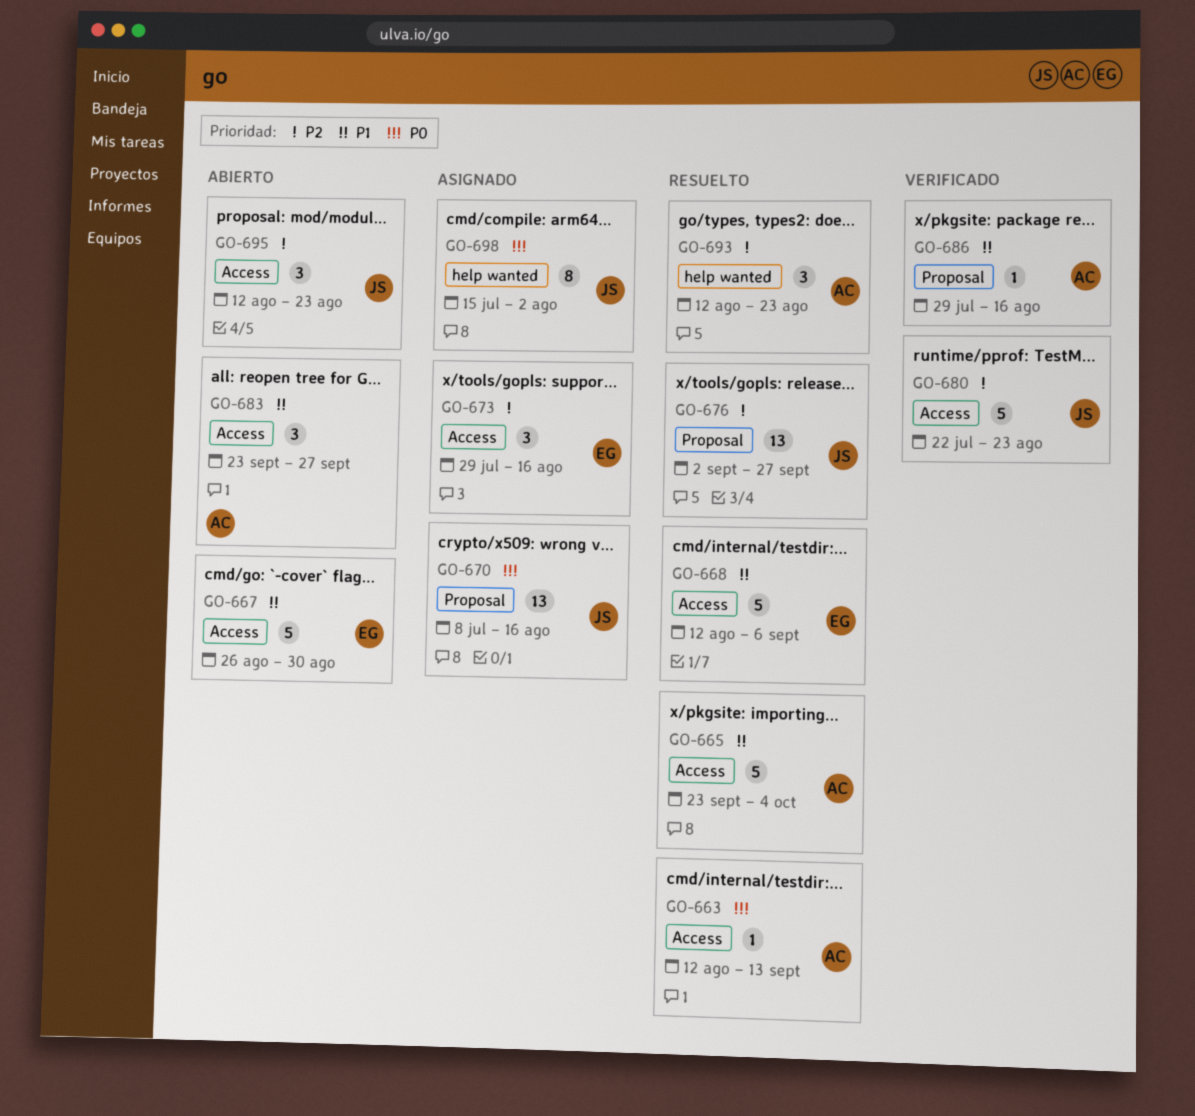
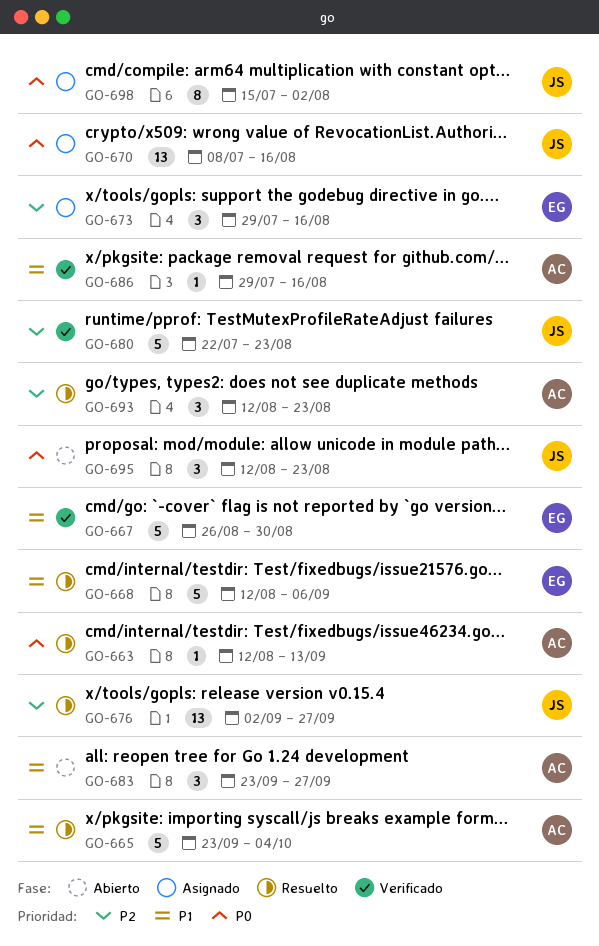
GO-667, status: Abierto -> Verificado
GO-695, priority: P2 -> P0

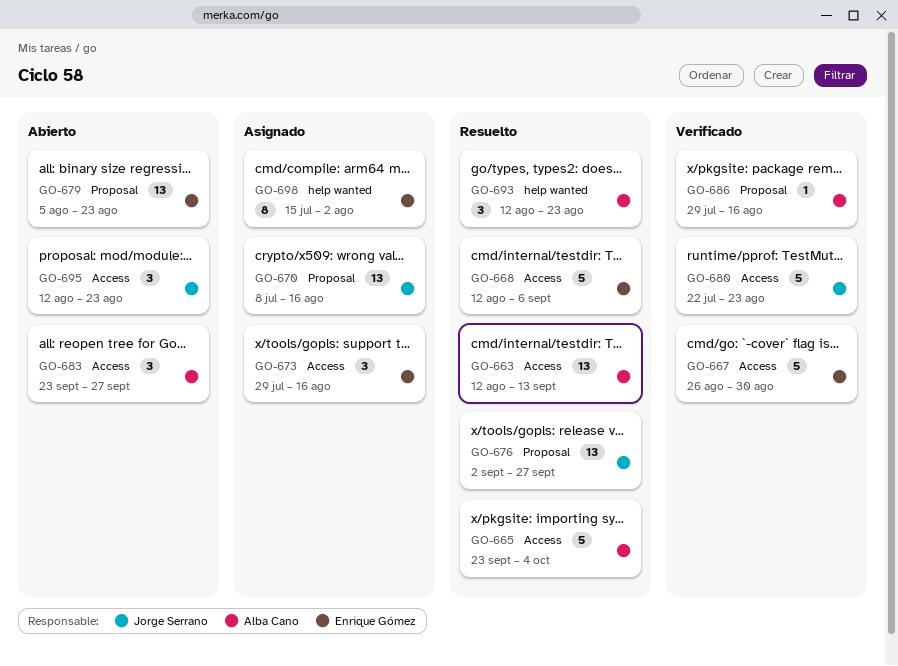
GO-663, estimate: 1 -> 13
GO-679: none -> present
GO-698, owner: Jorge Serrano -> Enrique Gómez

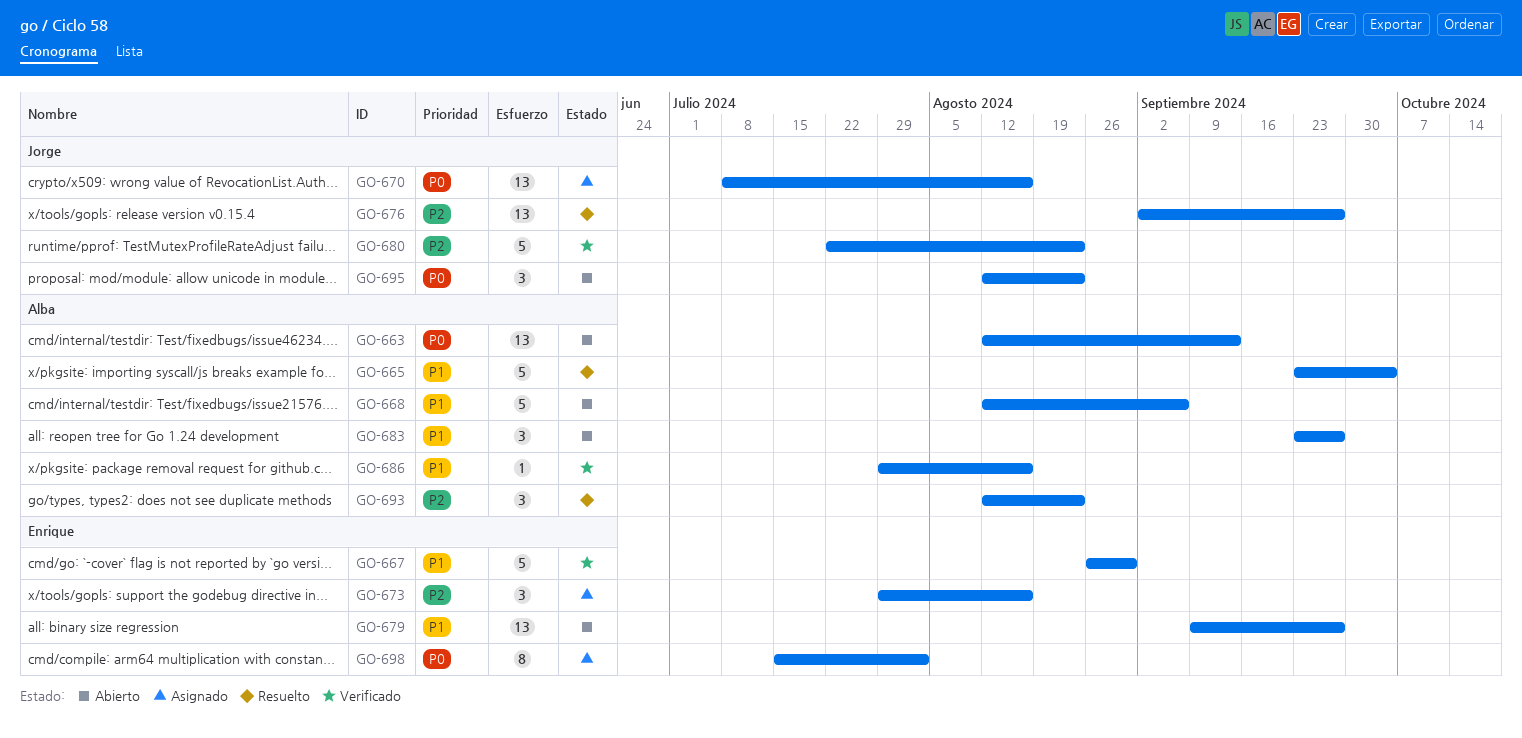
GO-663, status: Resuelto -> Abierto
GO-668, status: Resuelto -> Abierto
GO-668, owner: Enrique Gómez -> Alba Cano
GO-679, start: Aug 5 -> Sep 9
GO-679, due: Aug 23 -> Sep 27

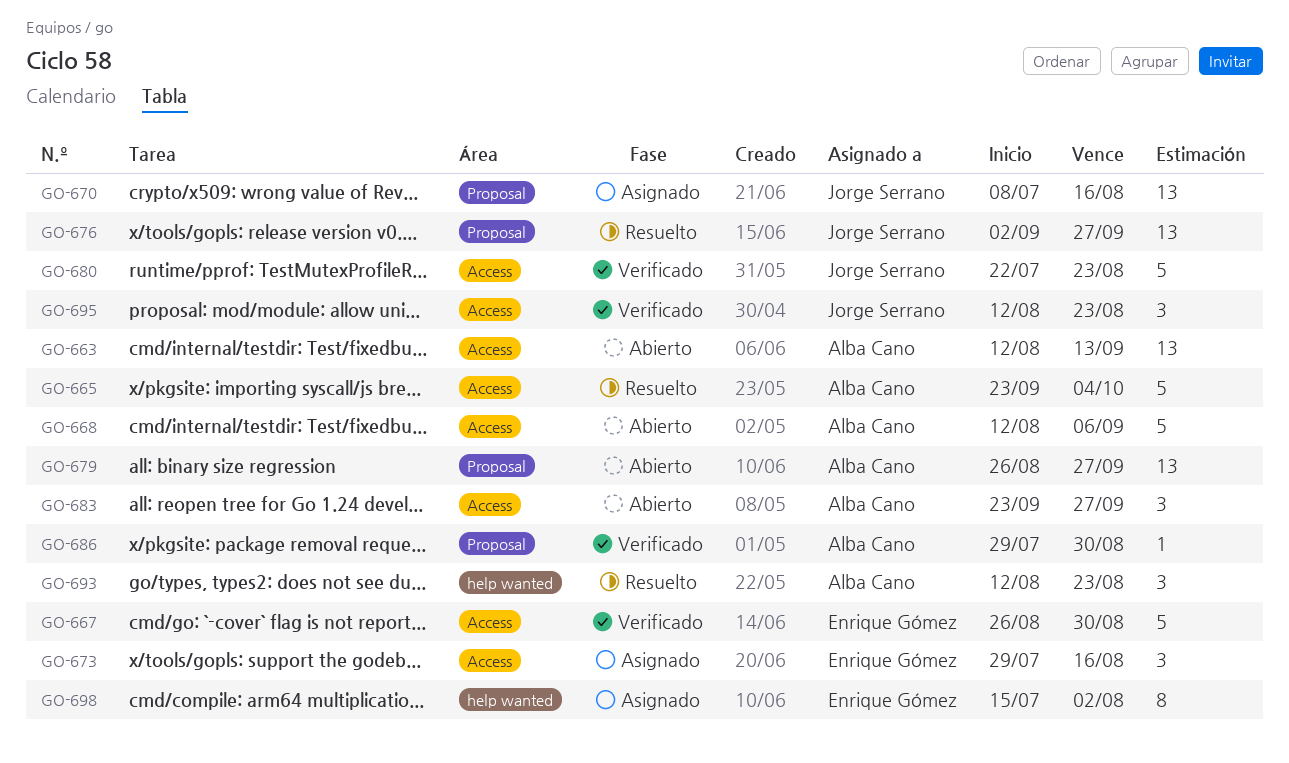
GO-679, owner: Enrique Gómez -> Alba Cano
GO-679, start: Sep 9 -> Aug 26
GO-686, due: Aug 16 -> Aug 30
GO-695, status: Abierto -> Verificado

